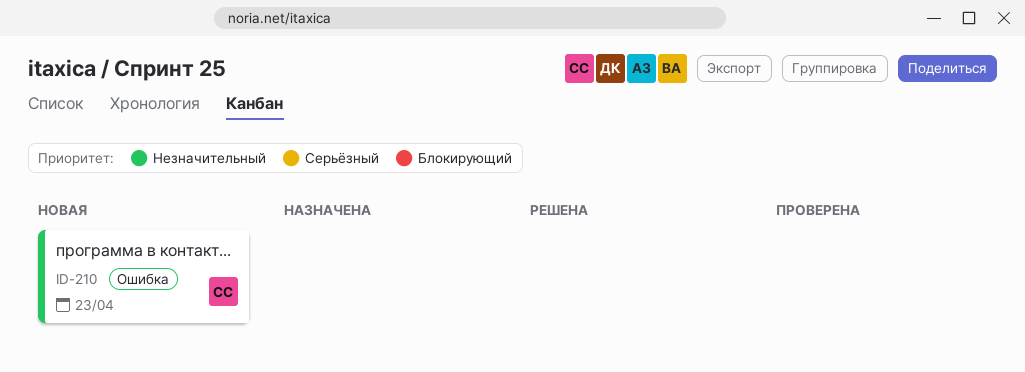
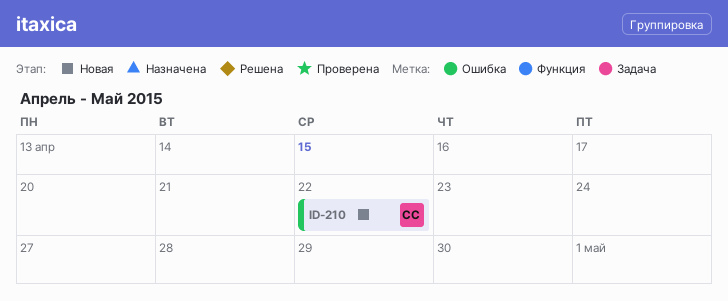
ID-210, due: Apr 23 -> Apr 22

